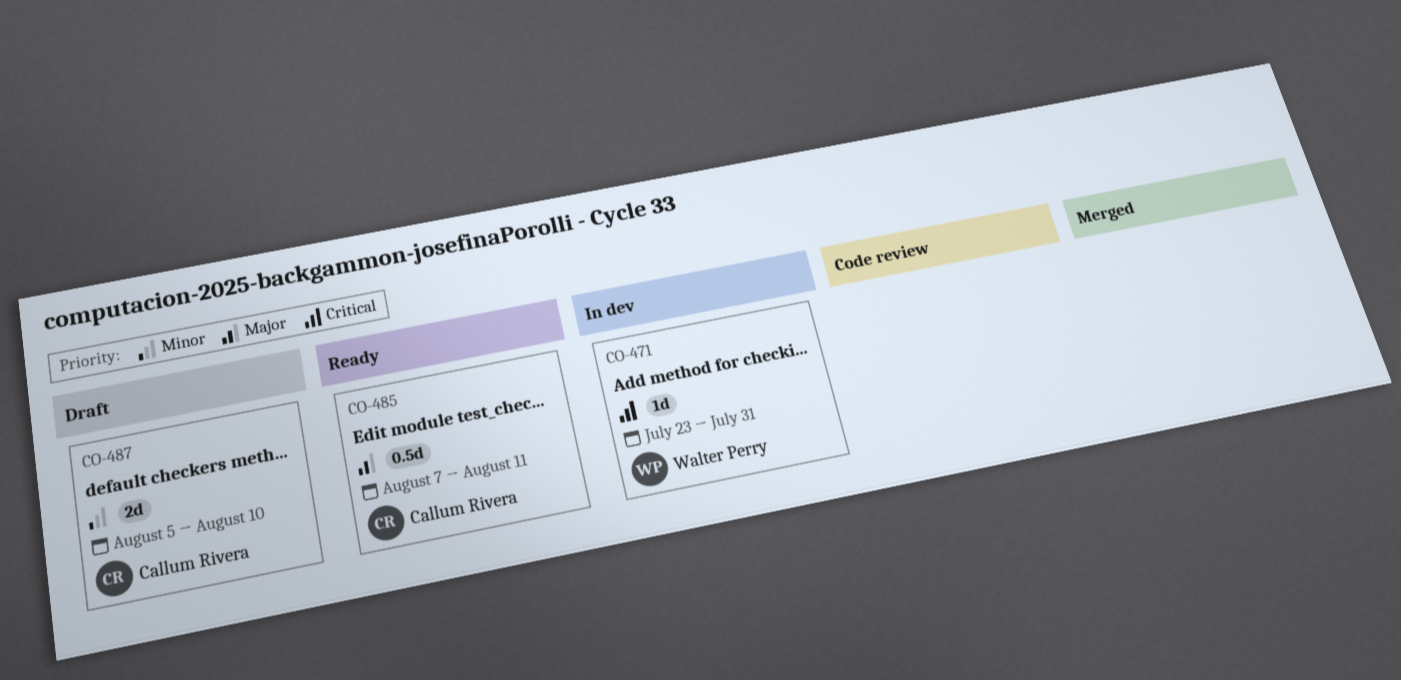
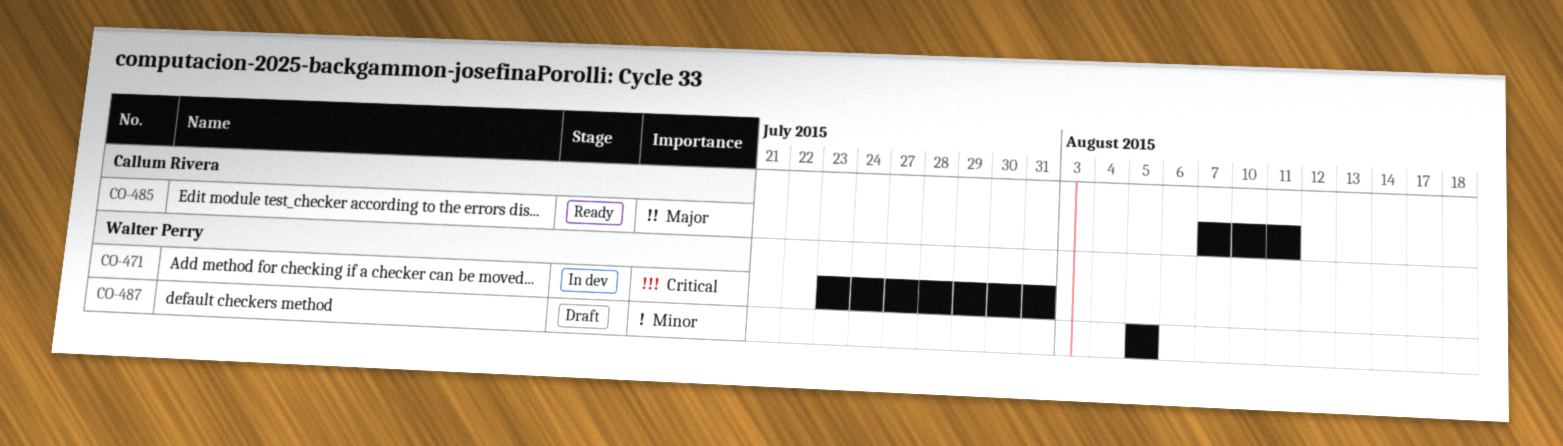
CO-487, owner: Callum Rivera -> Walter Perry
CO-487, due: Aug 10 -> Aug 5

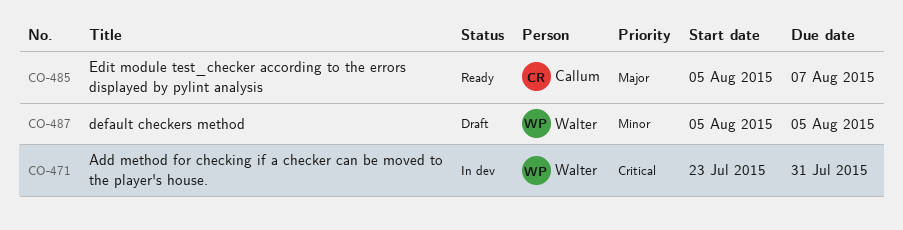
CO-485, start: Aug 7 -> Aug 5
CO-485, due: Aug 11 -> Aug 7

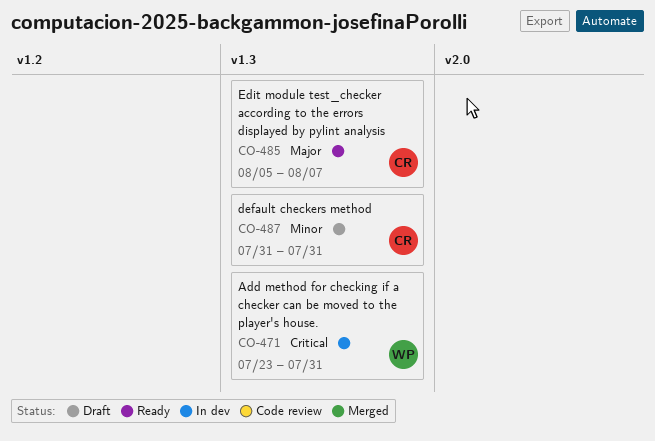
CO-487, owner: Walter -> Callum
CO-487, start: Aug 5 -> Jul 31
CO-487, due: Aug 5 -> Jul 31

